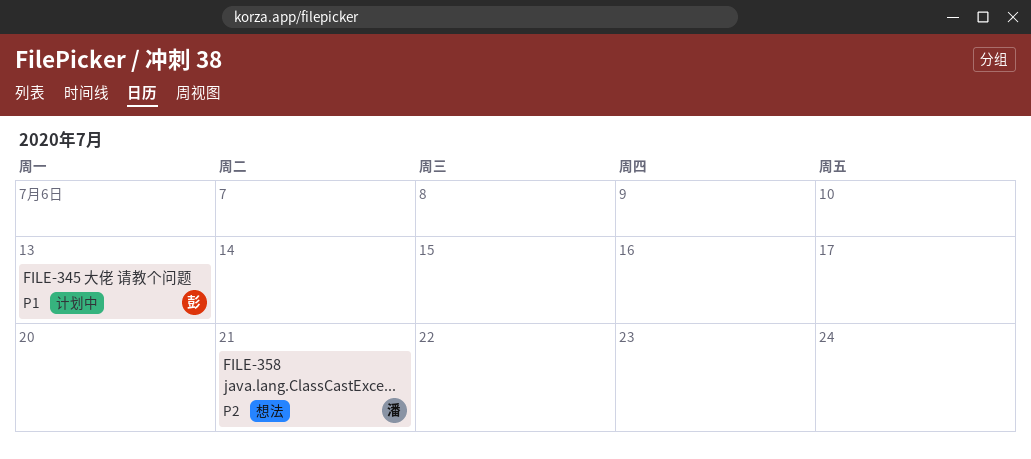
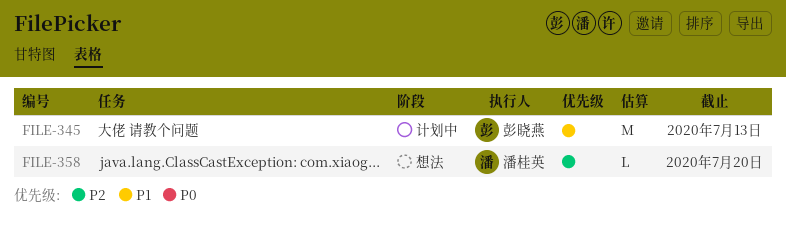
FILE-358, due: Jul 21 -> Jul 20

